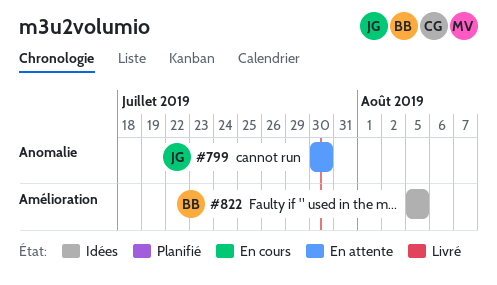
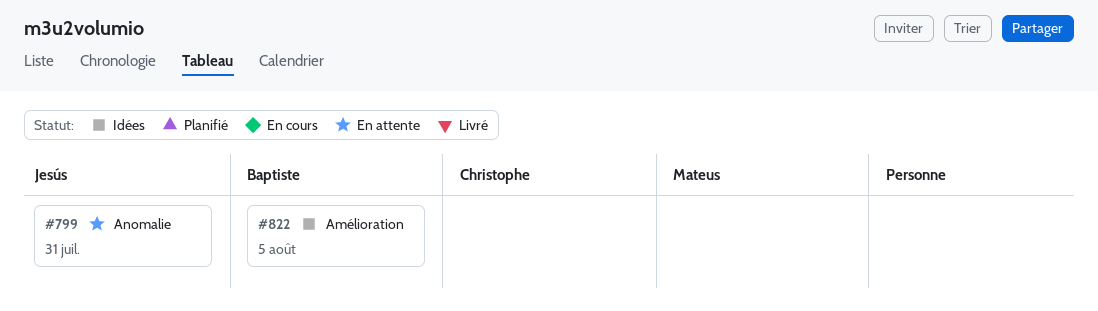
#799, due: Jul 30 -> Jul 31

